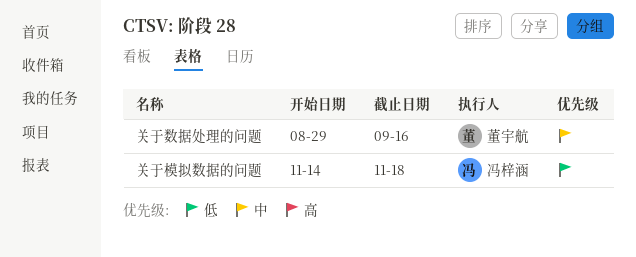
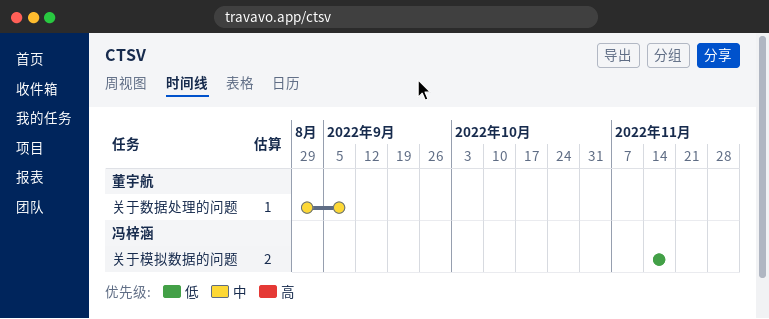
关于数据处理的问题, due: Sep 16 -> Sep 9

